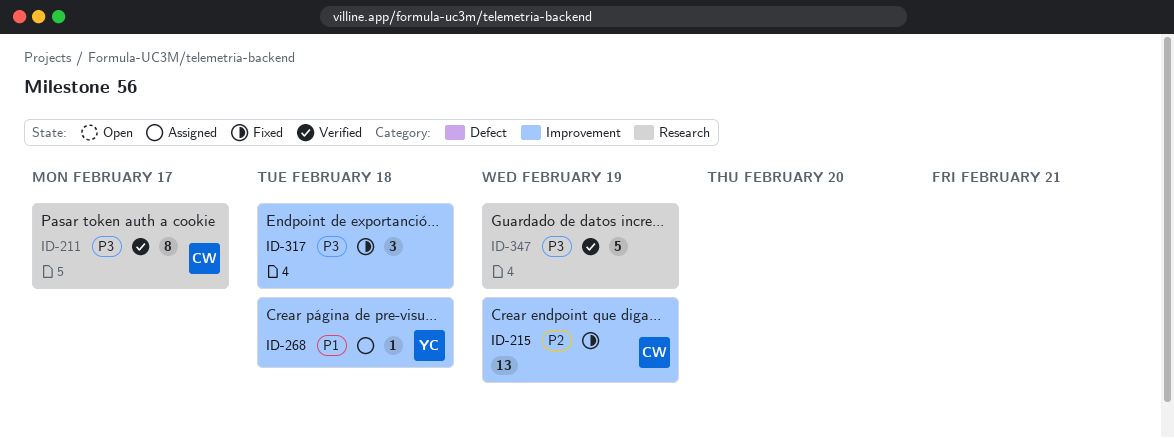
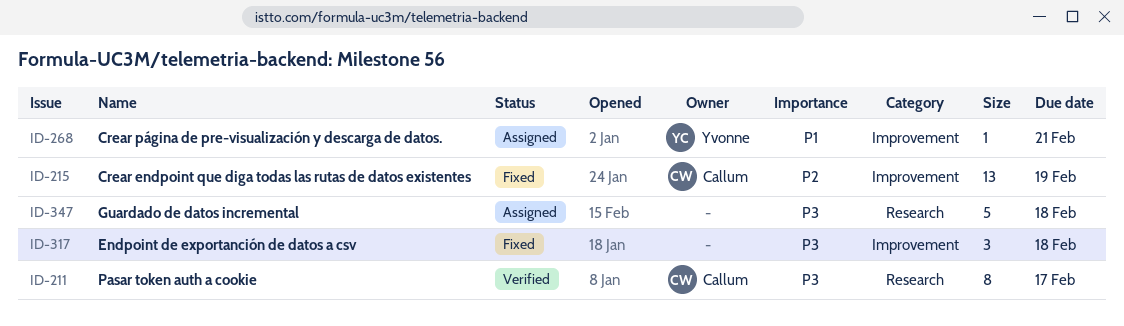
ID-268, due: Feb 18 -> Feb 21
ID-347, status: Verified -> Assigned
ID-347, due: Feb 19 -> Feb 18

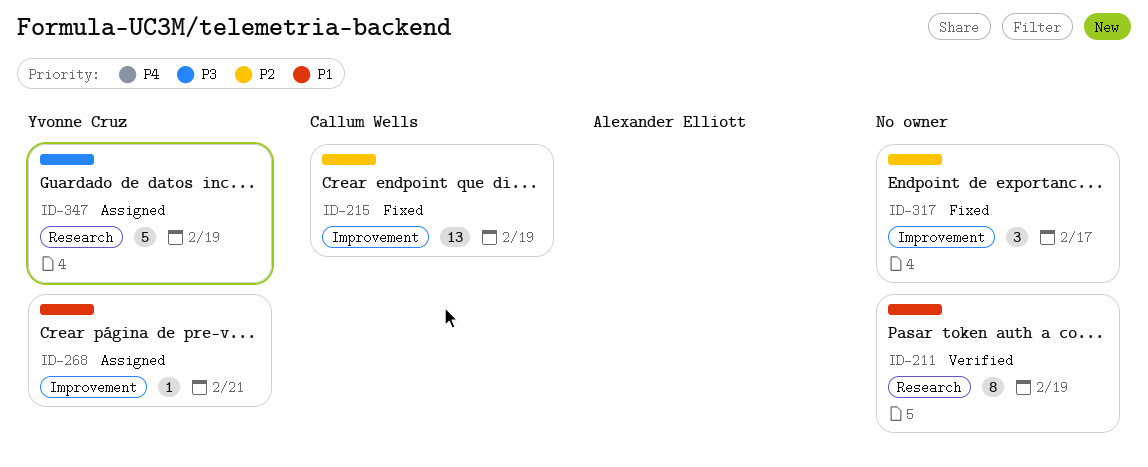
ID-211, owner: Callum Wells -> none
ID-211, priority: P3 -> P1
ID-211, due: Feb 17 -> Feb 19
ID-317, priority: P3 -> P2
ID-317, due: Feb 18 -> Feb 17
ID-347, owner: none -> Yvonne Cruz
ID-347, due: Feb 18 -> Feb 19

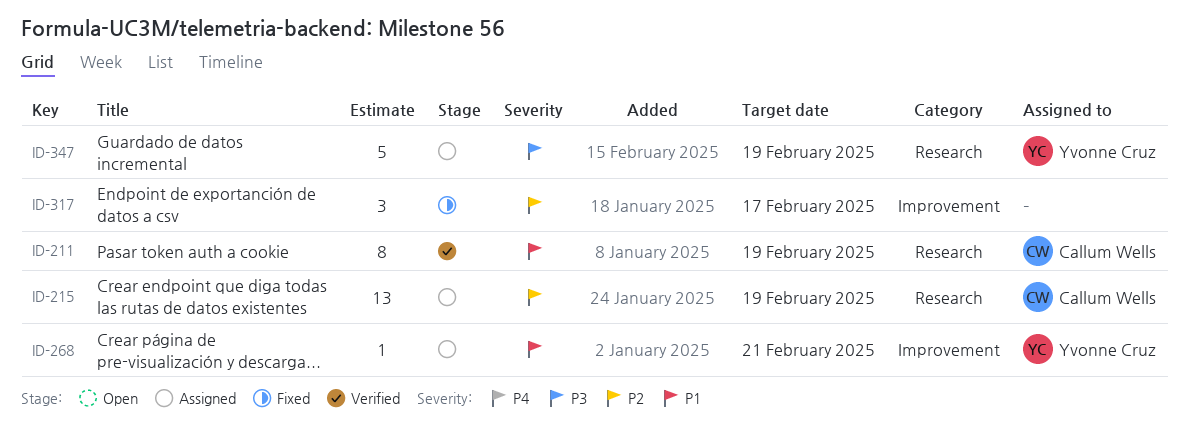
ID-211, owner: none -> Callum Wells
ID-215, status: Fixed -> Assigned
ID-215, label: Improvement -> Research

